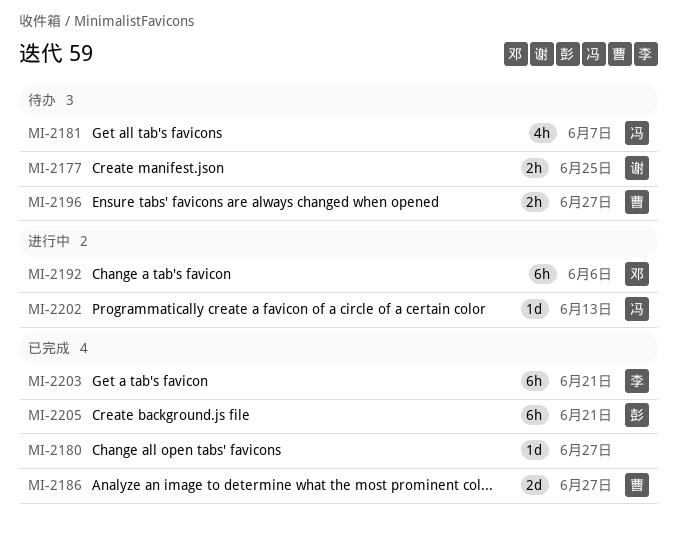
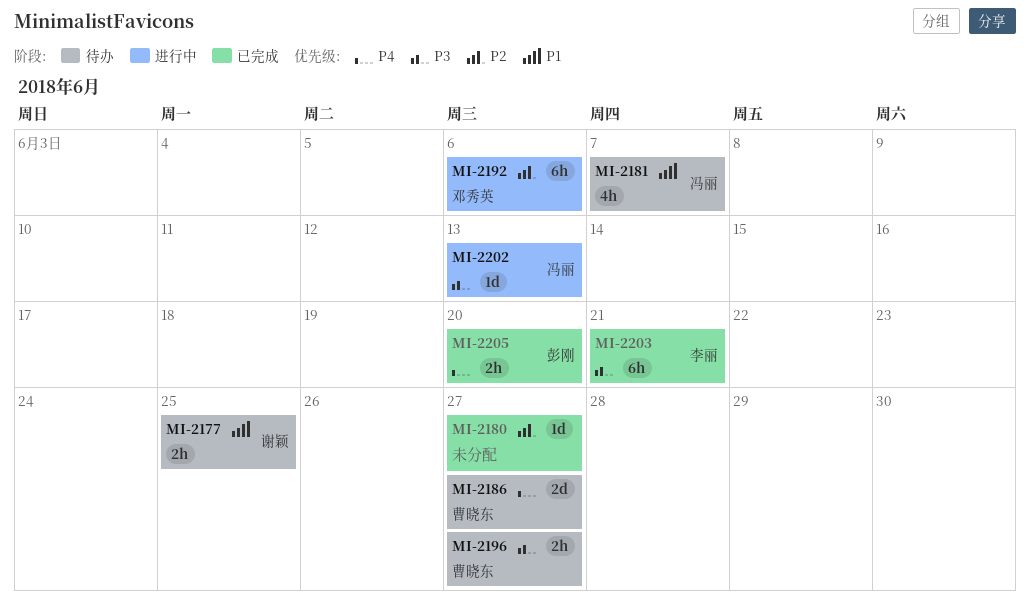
MI-2186, status: 已完成 -> 待办
MI-2205, estimate: 6h -> 2h
MI-2205, due: Jun 21 -> Jun 20

